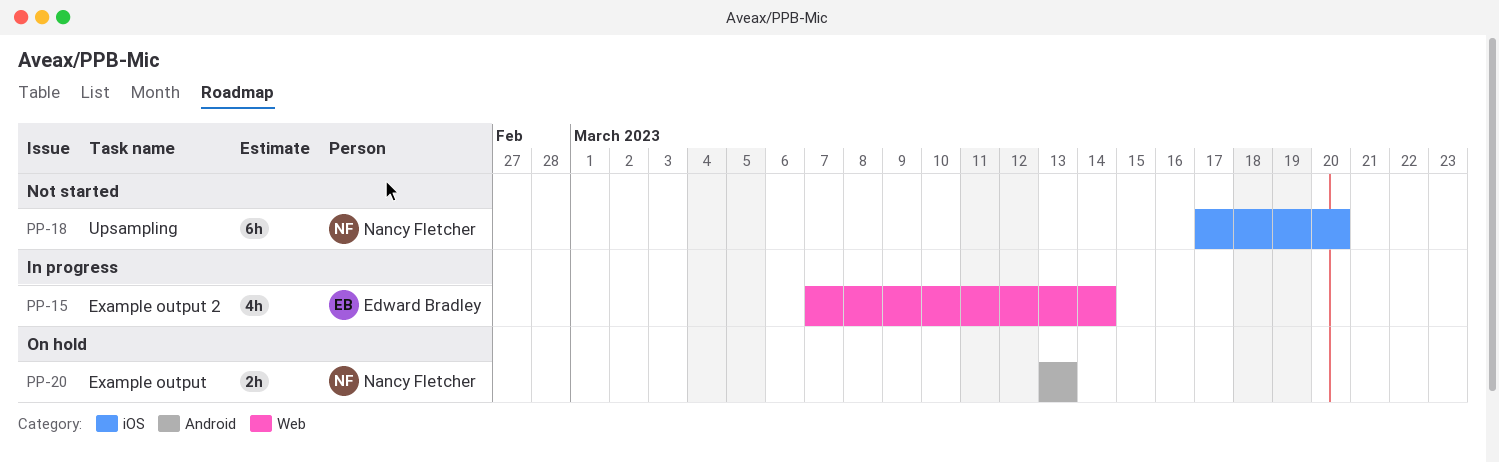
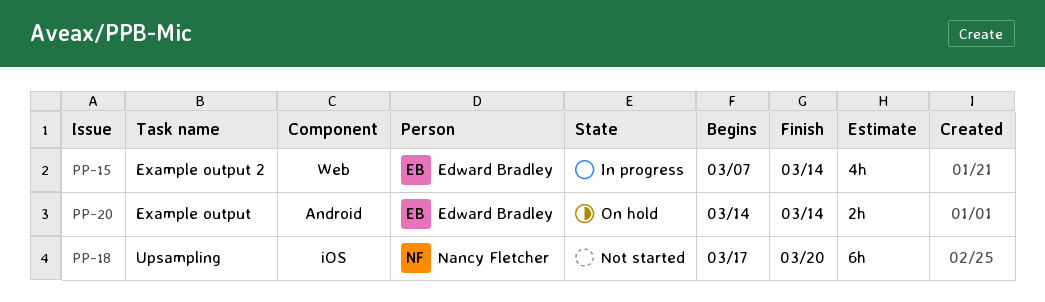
PP-20, owner: Nancy Fletcher -> Edward Bradley
PP-20, start: Mar 13 -> Mar 14
PP-20, due: Mar 13 -> Mar 14

